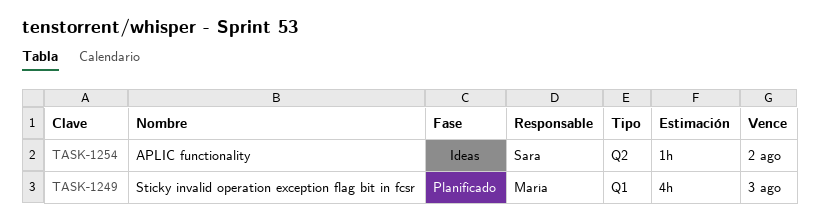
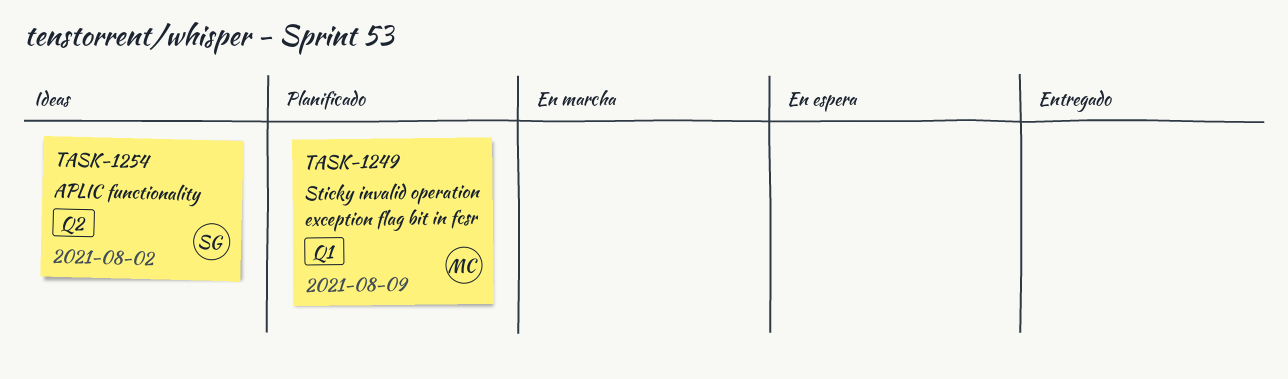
TASK-1249, due: Aug 3 -> Aug 9

